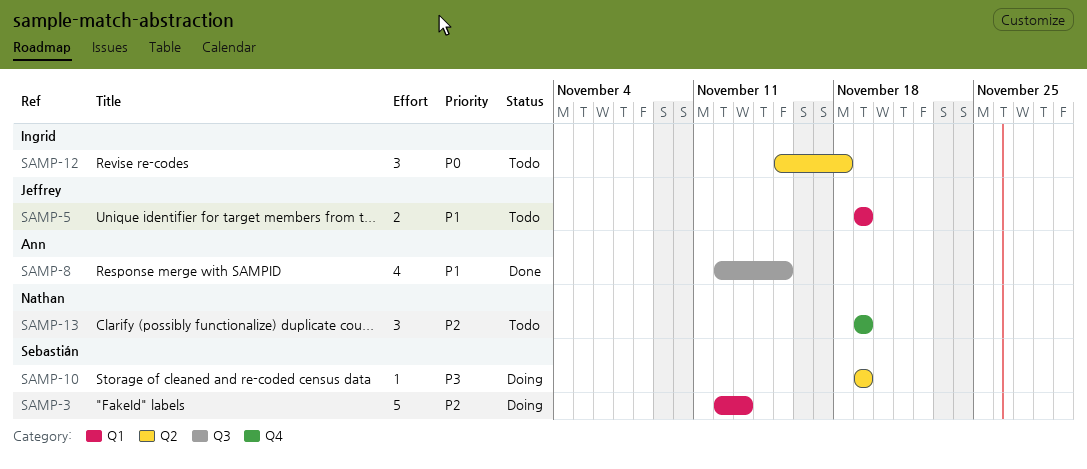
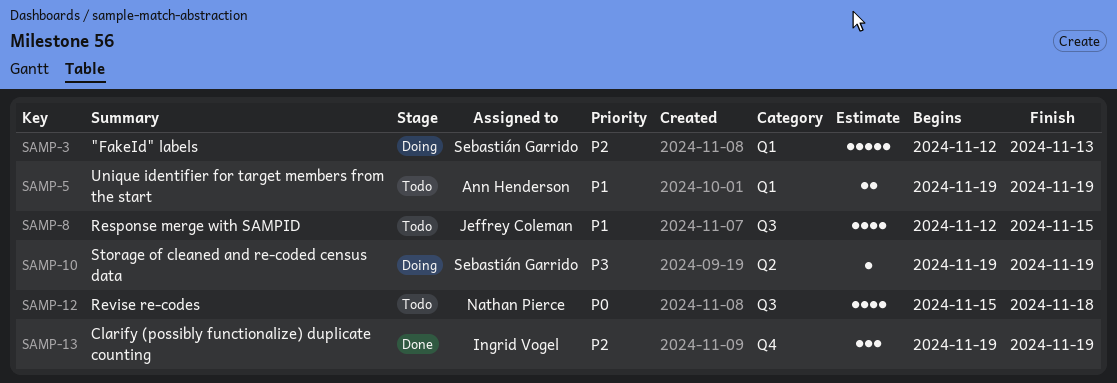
SAMP-5, owner: Jeffrey Coleman -> Ann Henderson
SAMP-8, status: Done -> Todo
SAMP-8, owner: Ann Henderson -> Jeffrey Coleman
SAMP-12, owner: Ingrid Vogel -> Nathan Pierce
SAMP-12, label: Q2 -> Q3
SAMP-12, estimate: 3 -> 4
SAMP-13, status: Todo -> Done
SAMP-13, owner: Nathan Pierce -> Ingrid Vogel

